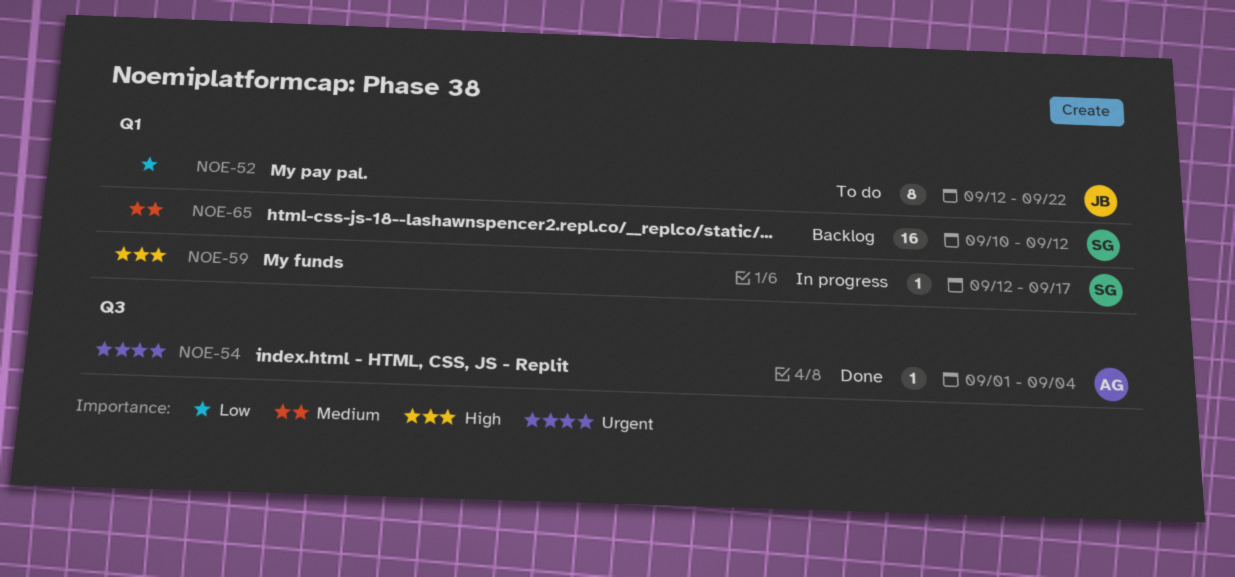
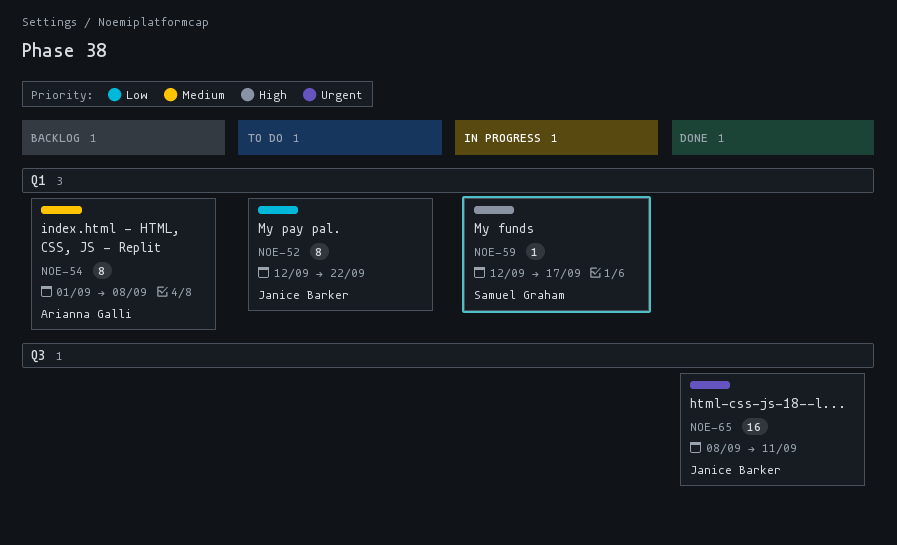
NOE-54, status: Done -> Backlog
NOE-54, priority: Urgent -> Medium
NOE-54, label: Q3 -> Q1
NOE-54, estimate: 1 -> 8
NOE-54, due: Sep 4 -> Sep 8
NOE-65, status: Backlog -> Done
NOE-65, owner: Samuel Graham -> Janice Barker
NOE-65, priority: Medium -> Urgent
NOE-65, label: Q1 -> Q3
NOE-65, start: Sep 10 -> Sep 8
NOE-65, due: Sep 12 -> Sep 11

